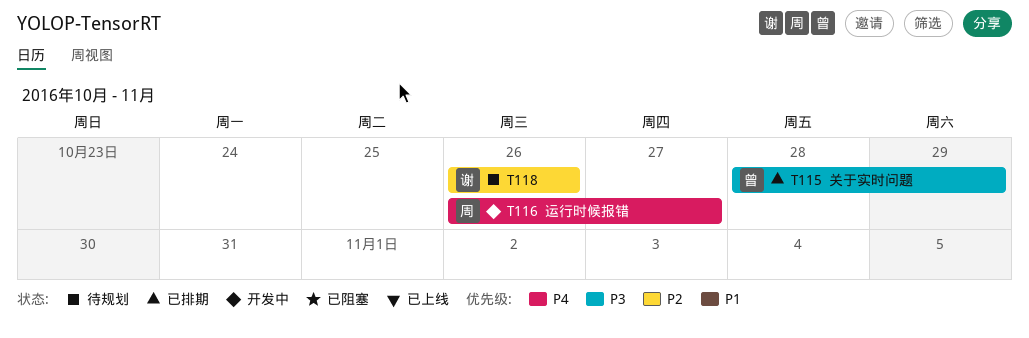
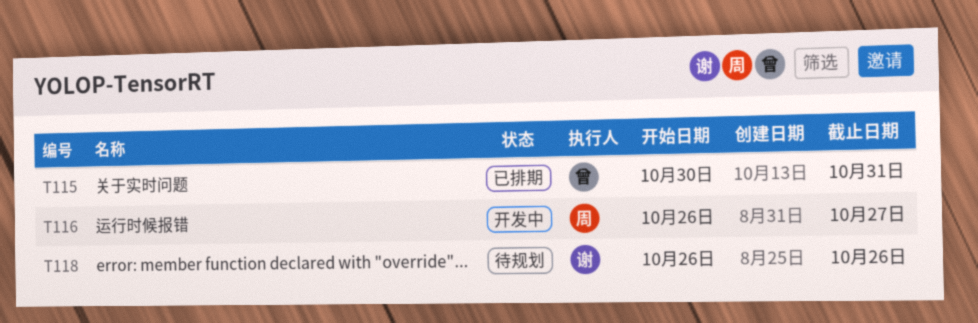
T115, start: Oct 28 -> Oct 30
T115, due: Oct 29 -> Oct 31

